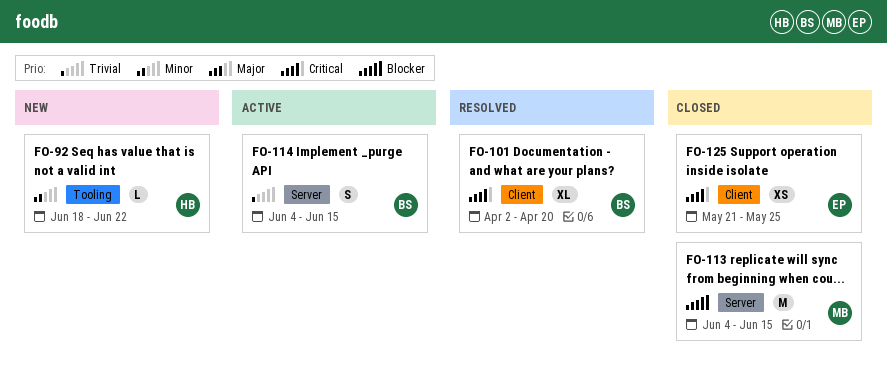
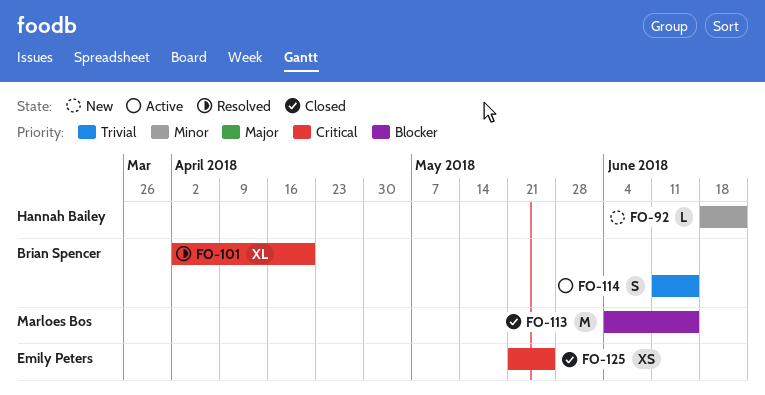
FO-114, start: Jun 4 -> Jun 11

